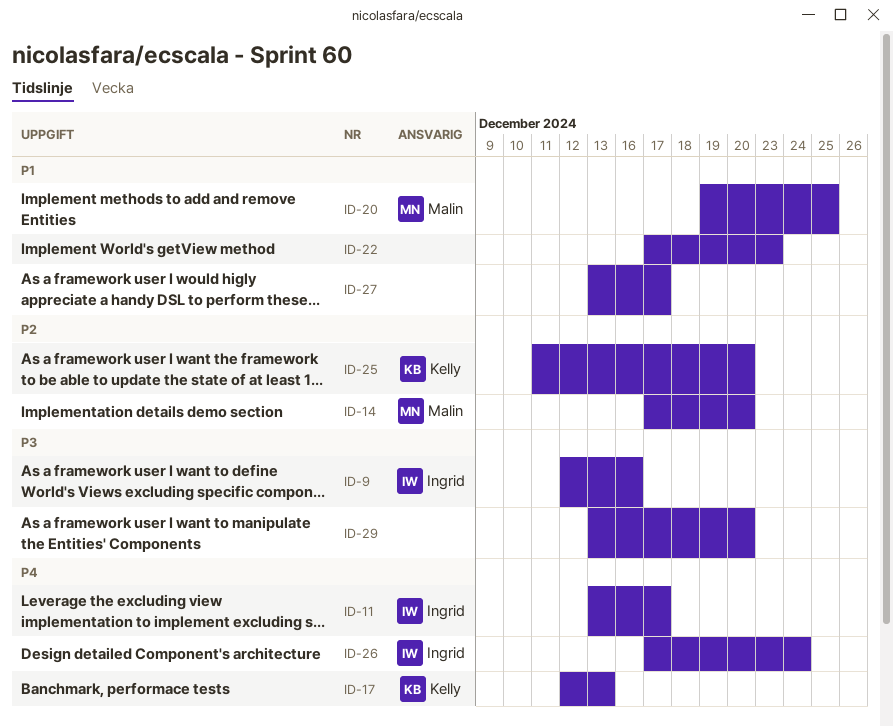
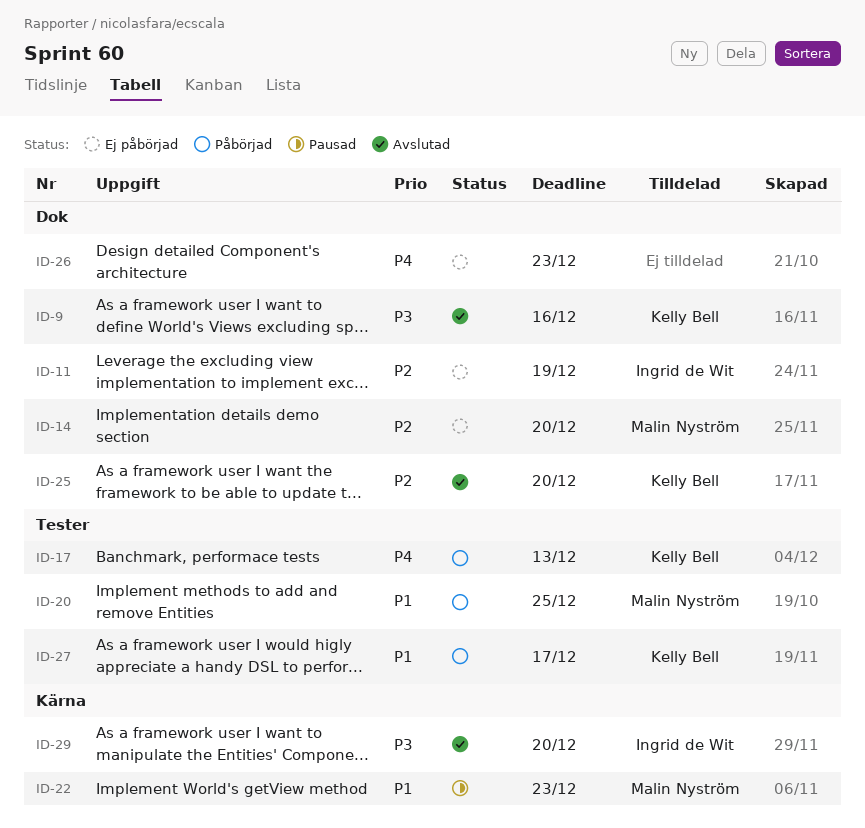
ID-9, owner: Ingrid de Wit -> Kelly Bell
ID-11, priority: P4 -> P2
ID-11, due: Dec 17 -> Dec 19
ID-22, owner: none -> Malin Nyström
ID-26, owner: Ingrid de Wit -> none
ID-26, due: Dec 24 -> Dec 23
ID-27, owner: none -> Kelly Bell
ID-29, owner: none -> Ingrid de Wit

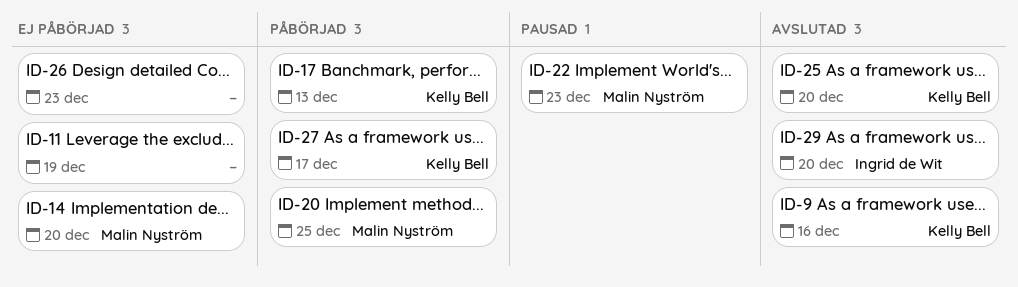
ID-11, owner: Ingrid de Wit -> none

